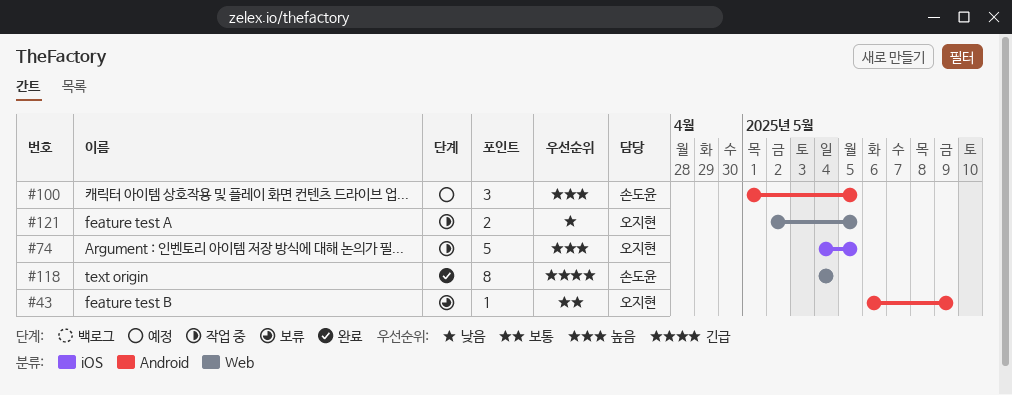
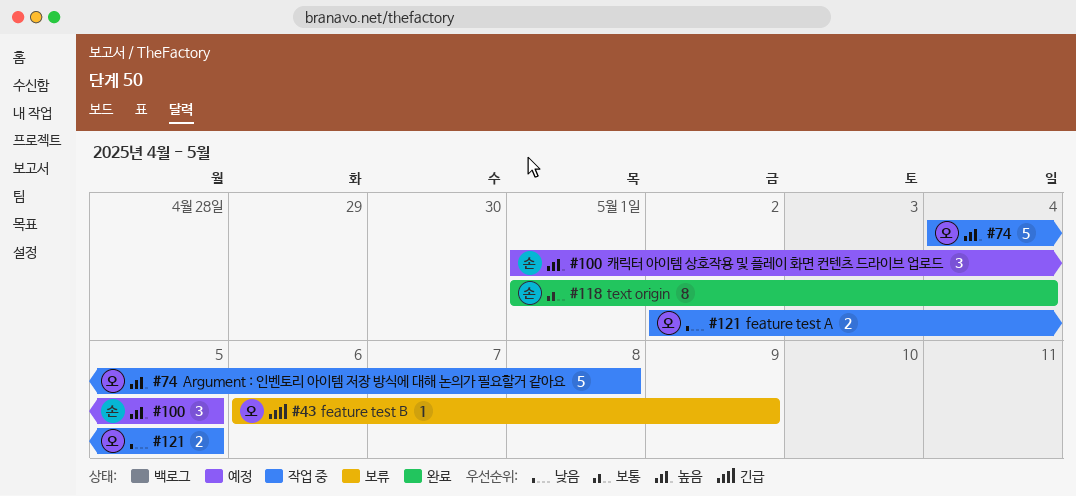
#43, priority: 보통 -> 긴급
#74, due: May 5 -> May 8
#118, priority: 긴급 -> 보통
#118, start: May 4 -> May 1

